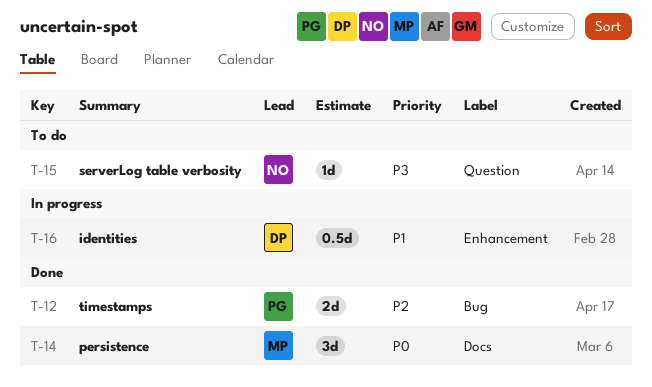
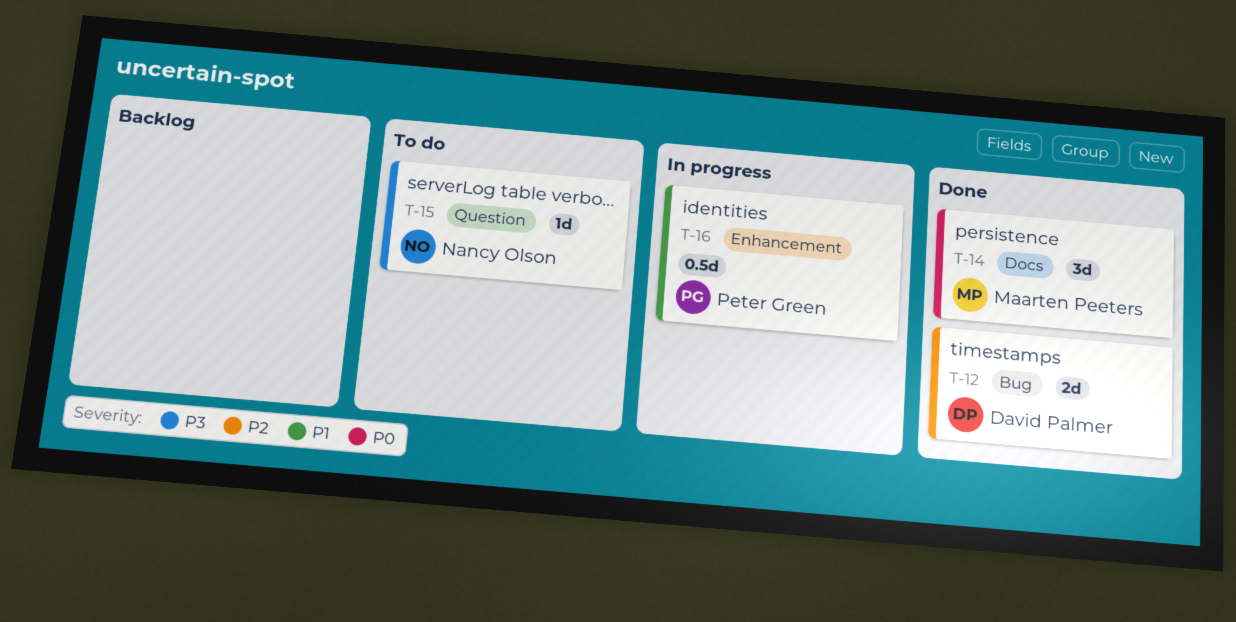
T-12, owner: Peter Green -> David Palmer
T-16, owner: David Palmer -> Peter Green

